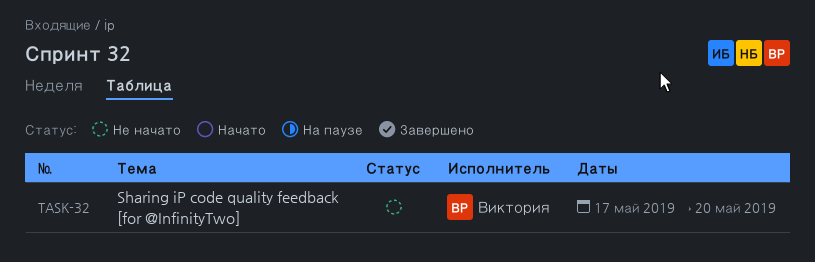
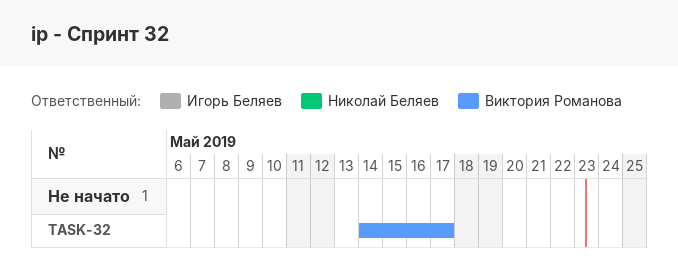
TASK-32, start: May 17 -> May 14
TASK-32, due: May 20 -> May 17

